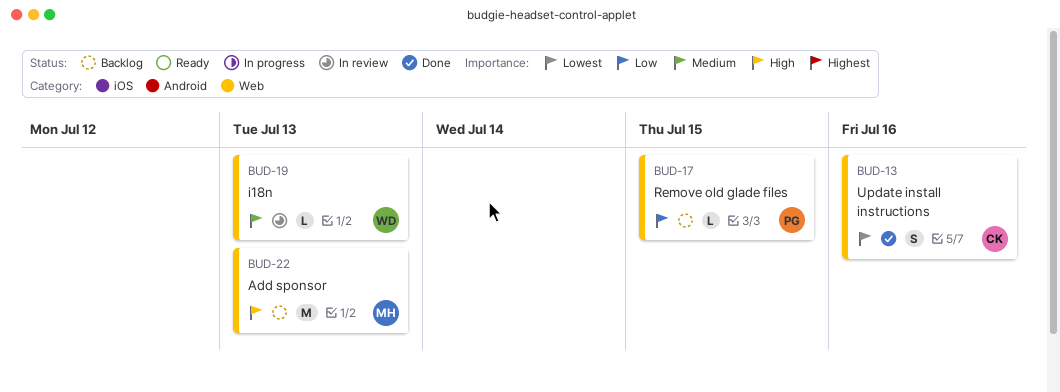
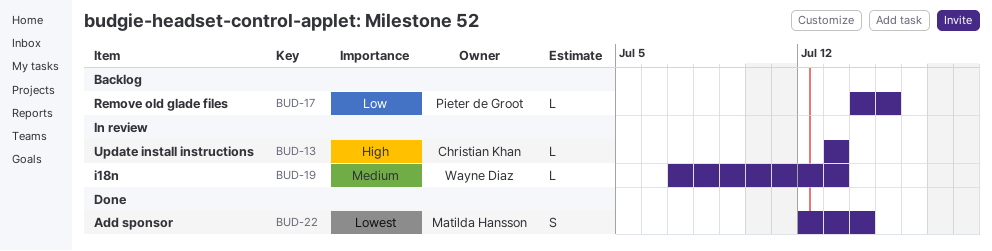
BUD-13, status: Done -> In review
BUD-13, priority: Lowest -> High
BUD-13, estimate: S -> L
BUD-13, due: Jul 16 -> Jul 13
BUD-22, status: Backlog -> Done
BUD-22, priority: High -> Lowest
BUD-22, estimate: M -> S
BUD-22, due: Jul 13 -> Jul 14

